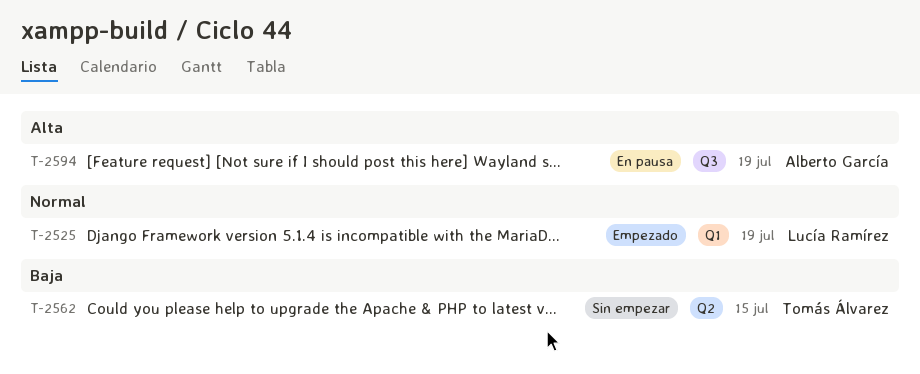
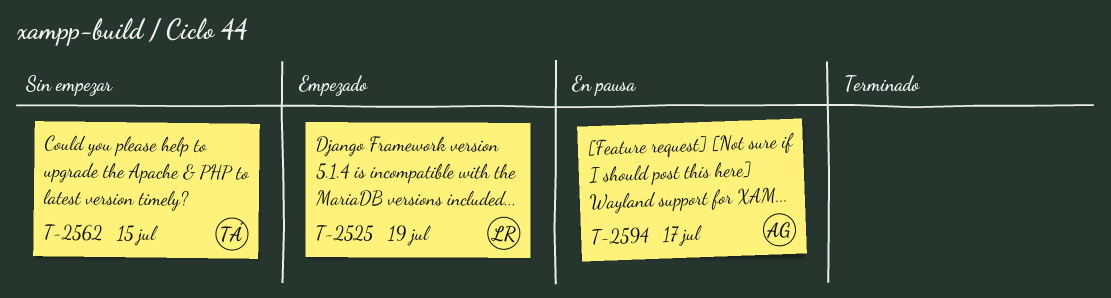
T-2594, due: Jul 19 -> Jul 17

